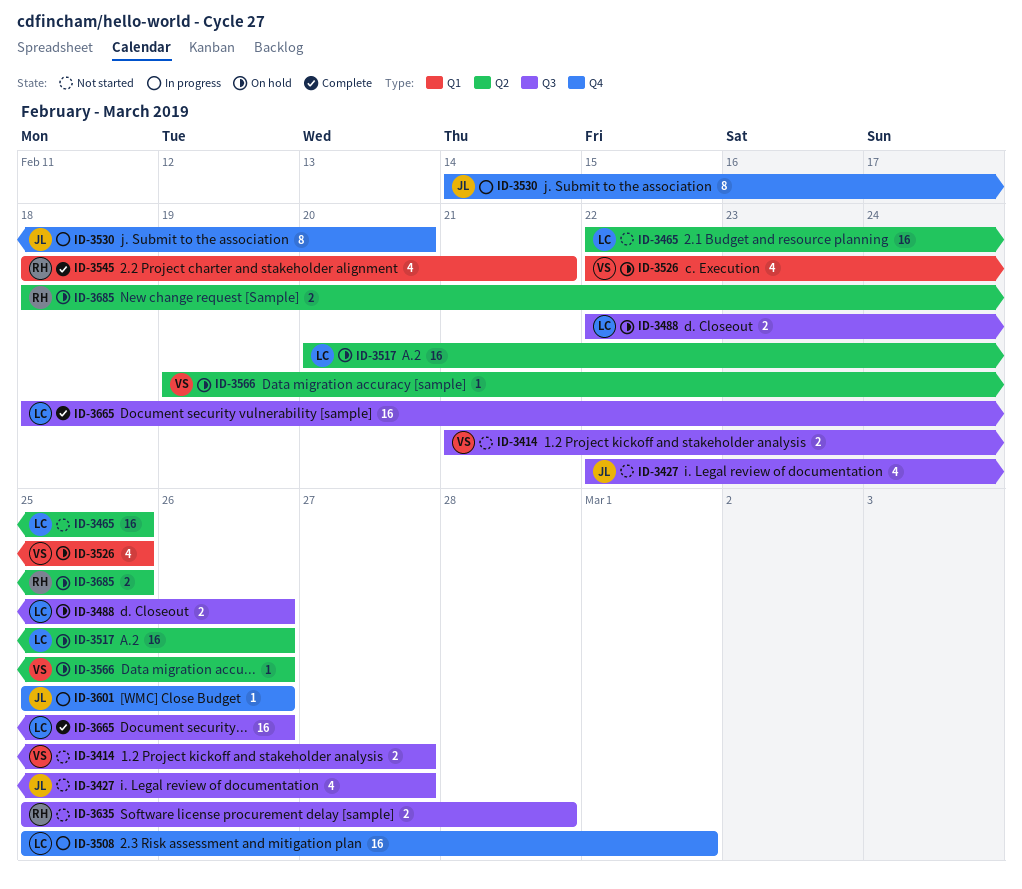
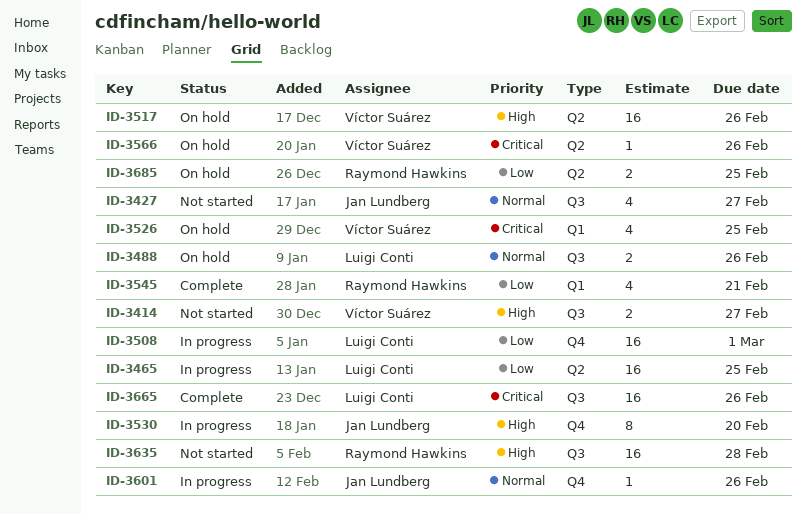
ID-3465, status: Not started -> In progress
ID-3517, owner: Luigi Conti -> Víctor Suárez
ID-3635, estimate: 2 -> 16

